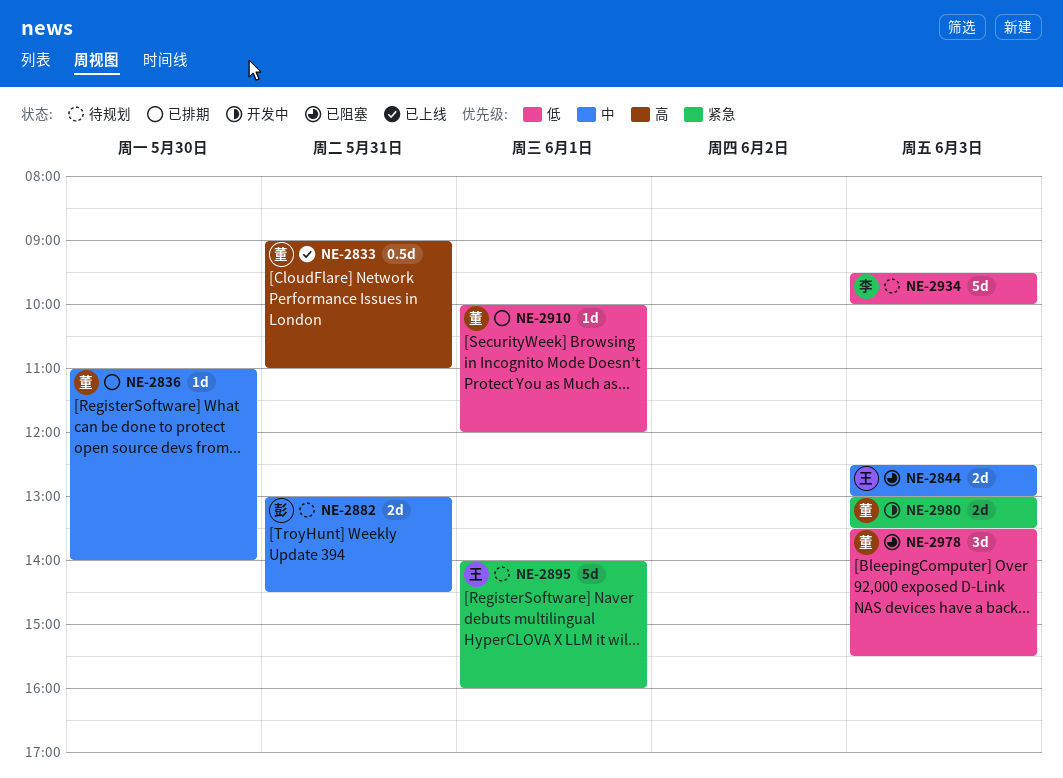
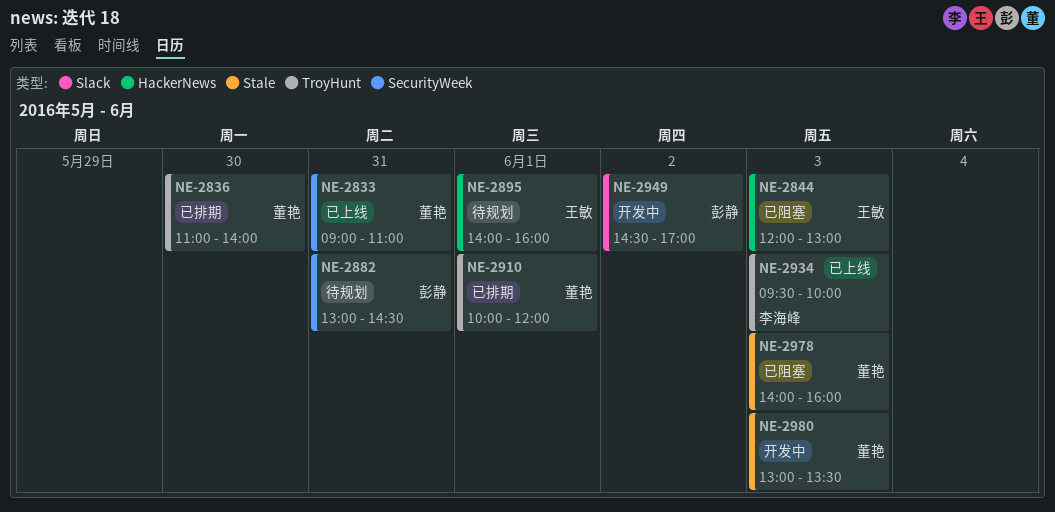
NE-2844, begins: 12:30 -> 12:00
NE-2934, status: 待规划 -> 已上线
NE-2949: none -> present
NE-2978, begins: 13:30 -> 14:00
NE-2978, ends: 15:30 -> 16:00

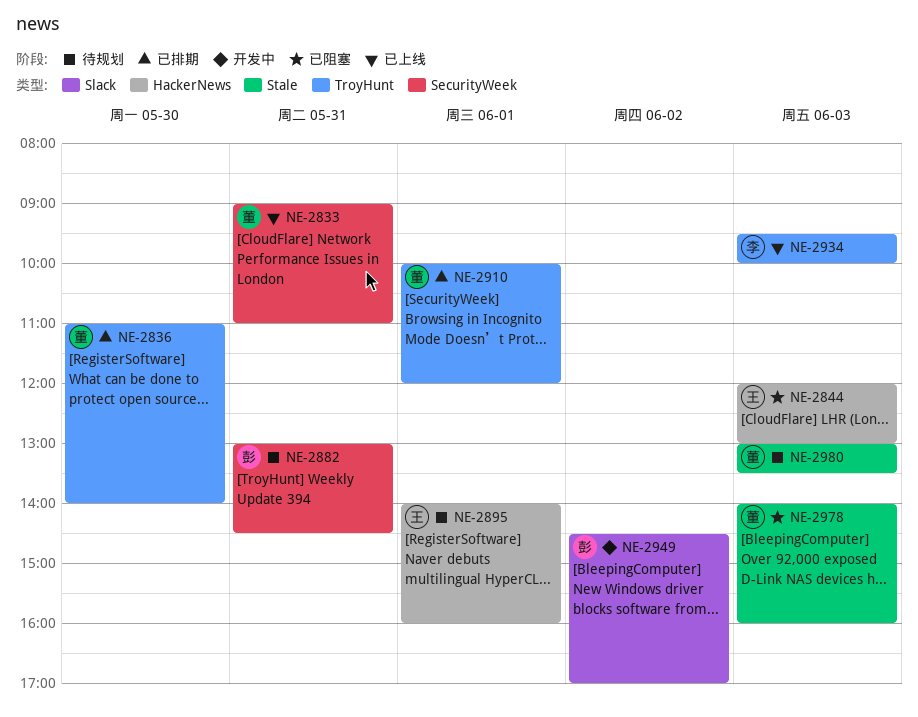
NE-2980, status: 开发中 -> 待规划

